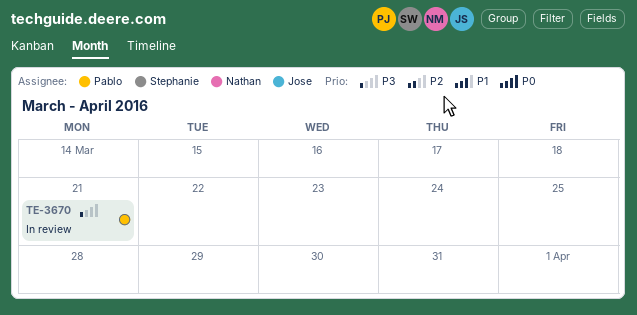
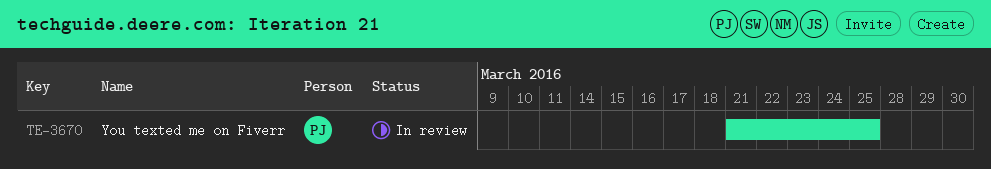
TE-3670, due: Mar 21 -> Mar 25

